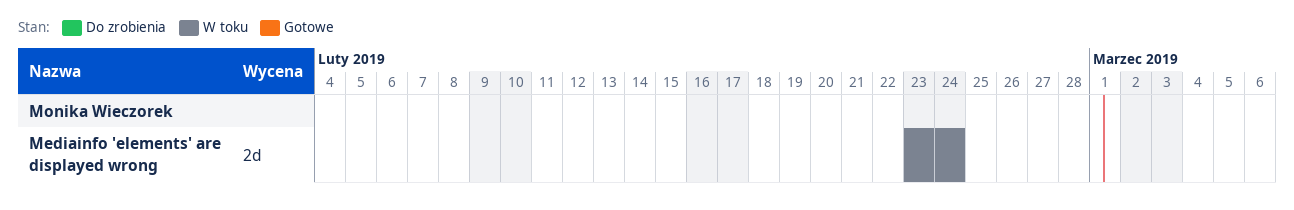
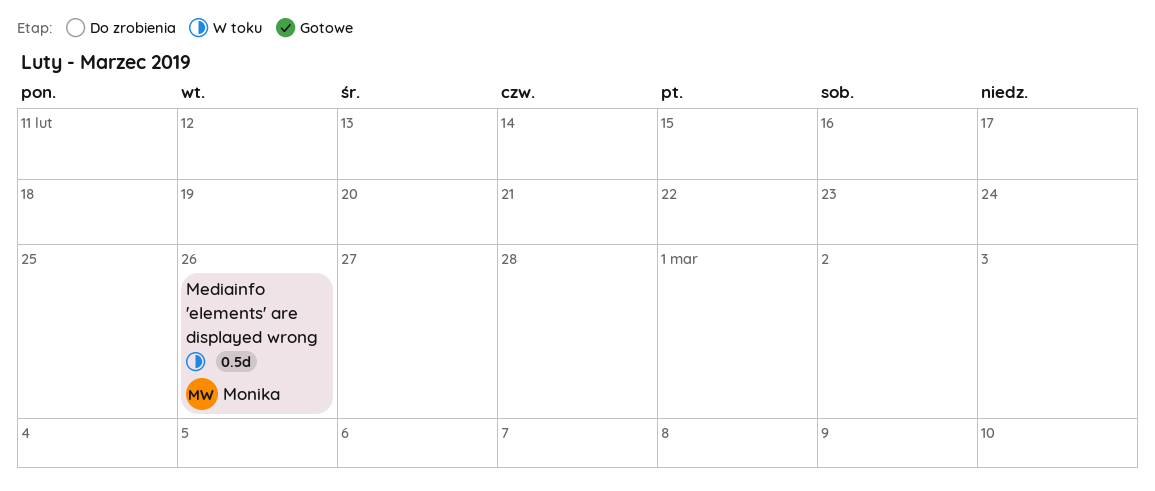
Mediainfo 'elements' are displayed wrong, estimate: 2d -> 0.5d
Mediainfo 'elements' are displayed wrong, due: Feb 24 -> Feb 26

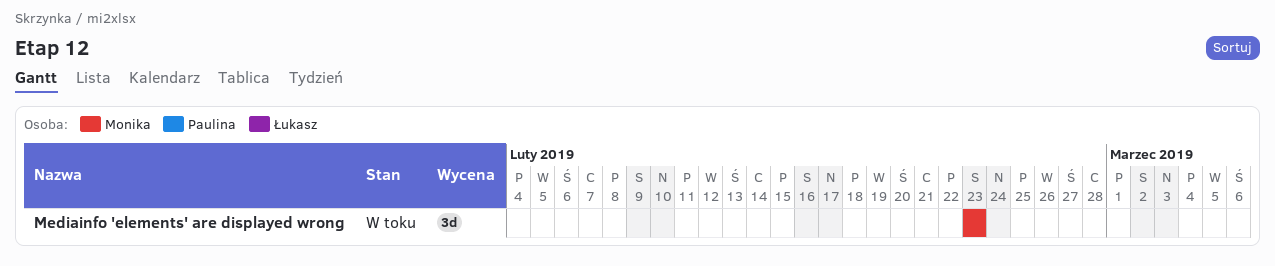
Mediainfo 'elements' are displayed wrong, estimate: 0.5d -> 3d
Mediainfo 'elements' are displayed wrong, due: Feb 26 -> Feb 23

